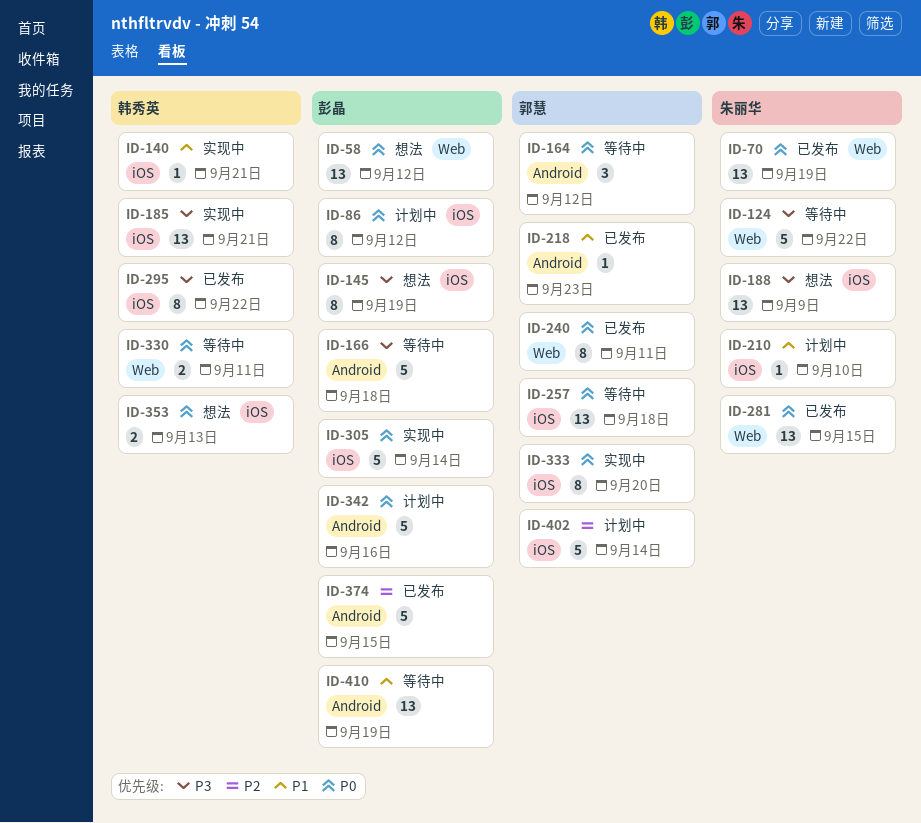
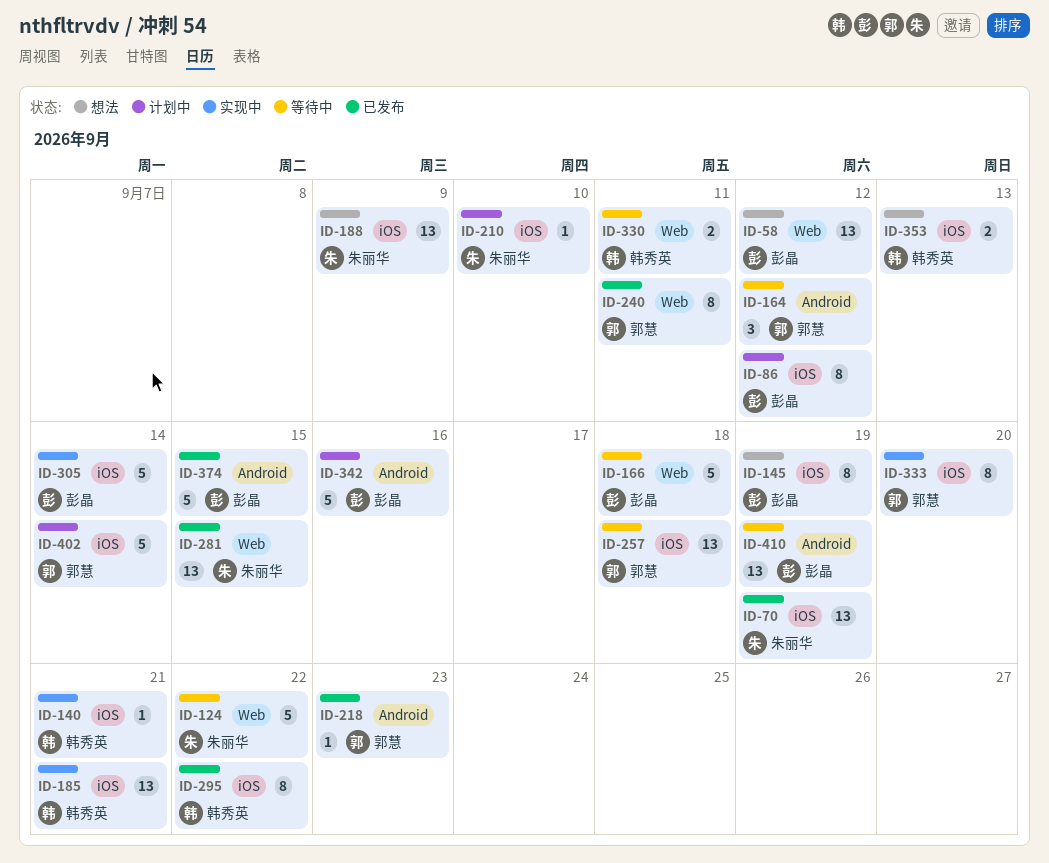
ID-70, label: Web -> iOS
ID-166, label: Android -> Web

